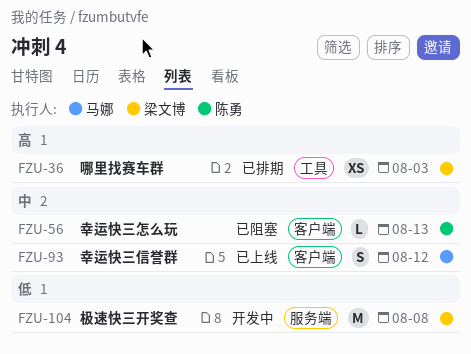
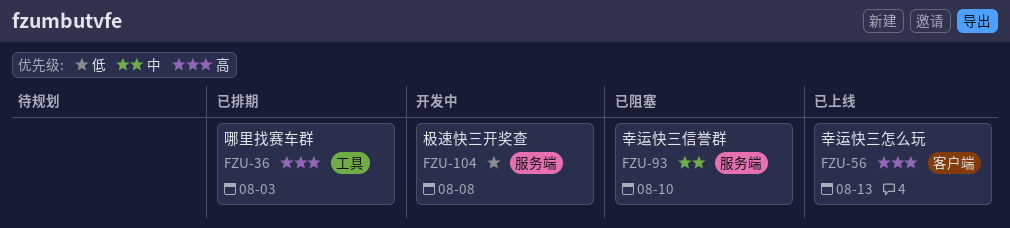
FZU-56, status: 已阻塞 -> 已上线
FZU-56, priority: 中 -> 高
FZU-93, status: 已上线 -> 已阻塞
FZU-93, label: 客户端 -> 服务端
FZU-93, due: Aug 12 -> Aug 10

